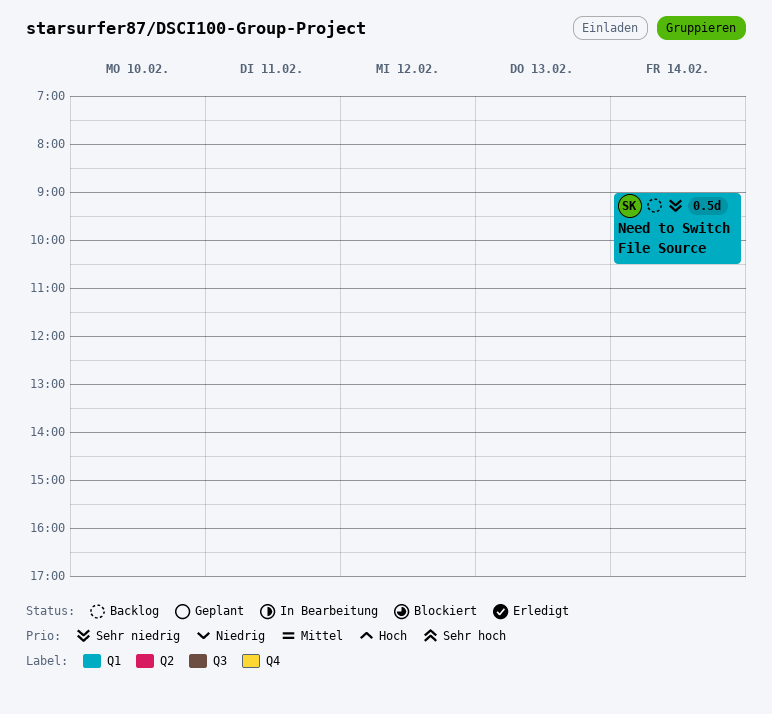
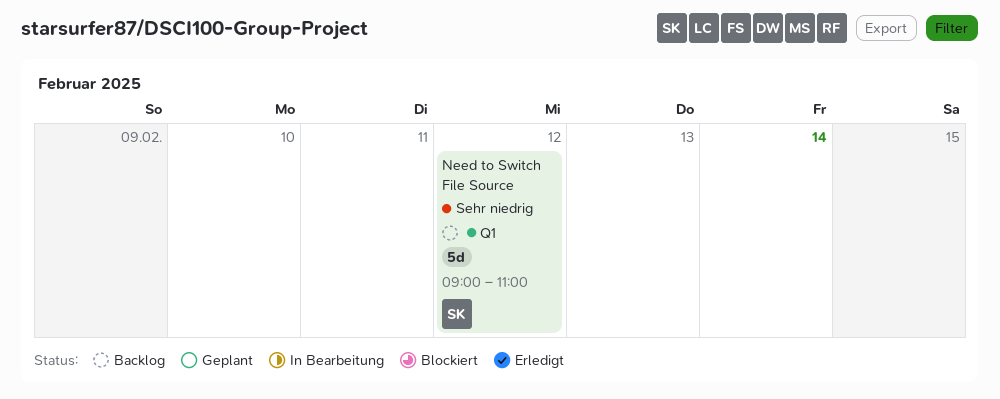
Need to Switch File Source, estimate: 0.5d -> 5d
Need to Switch File Source, day: Feb 14 -> Feb 12
Need to Switch File Source, ends: 10:30 -> 11:00

